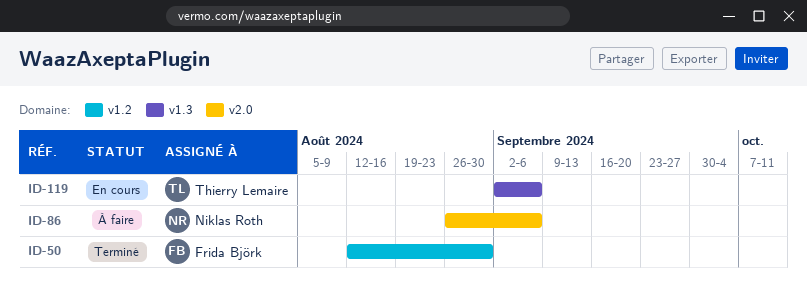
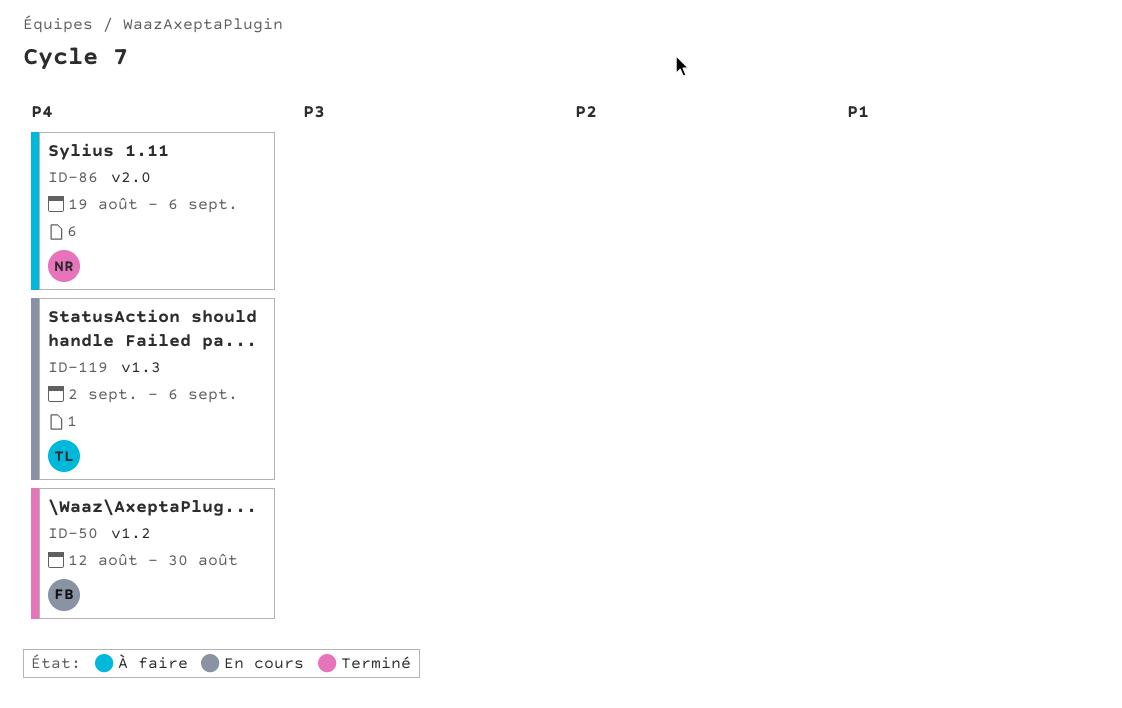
ID-86, start: Aug 26 -> Aug 19

